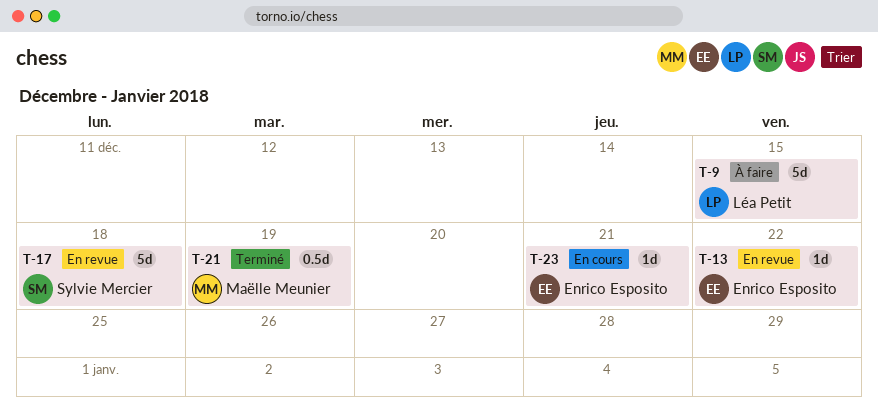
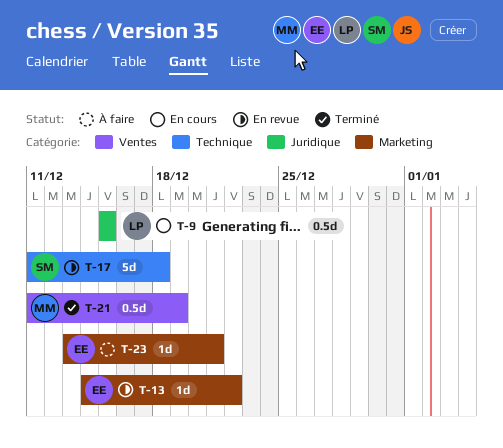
T-9, status: À faire -> En cours
T-9, estimate: 5d -> 0.5d
T-23, status: En cours -> À faire

